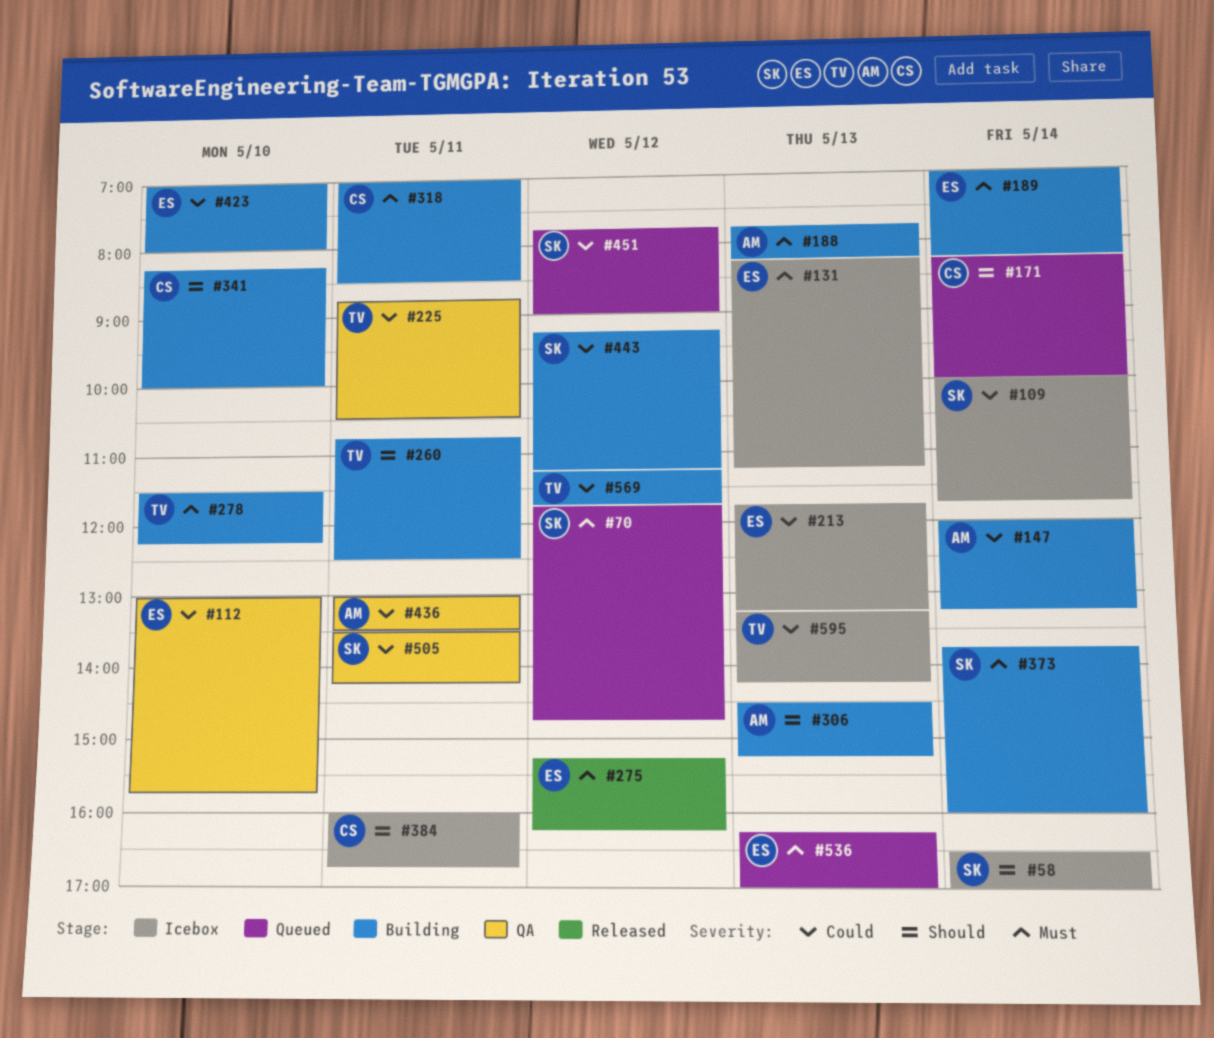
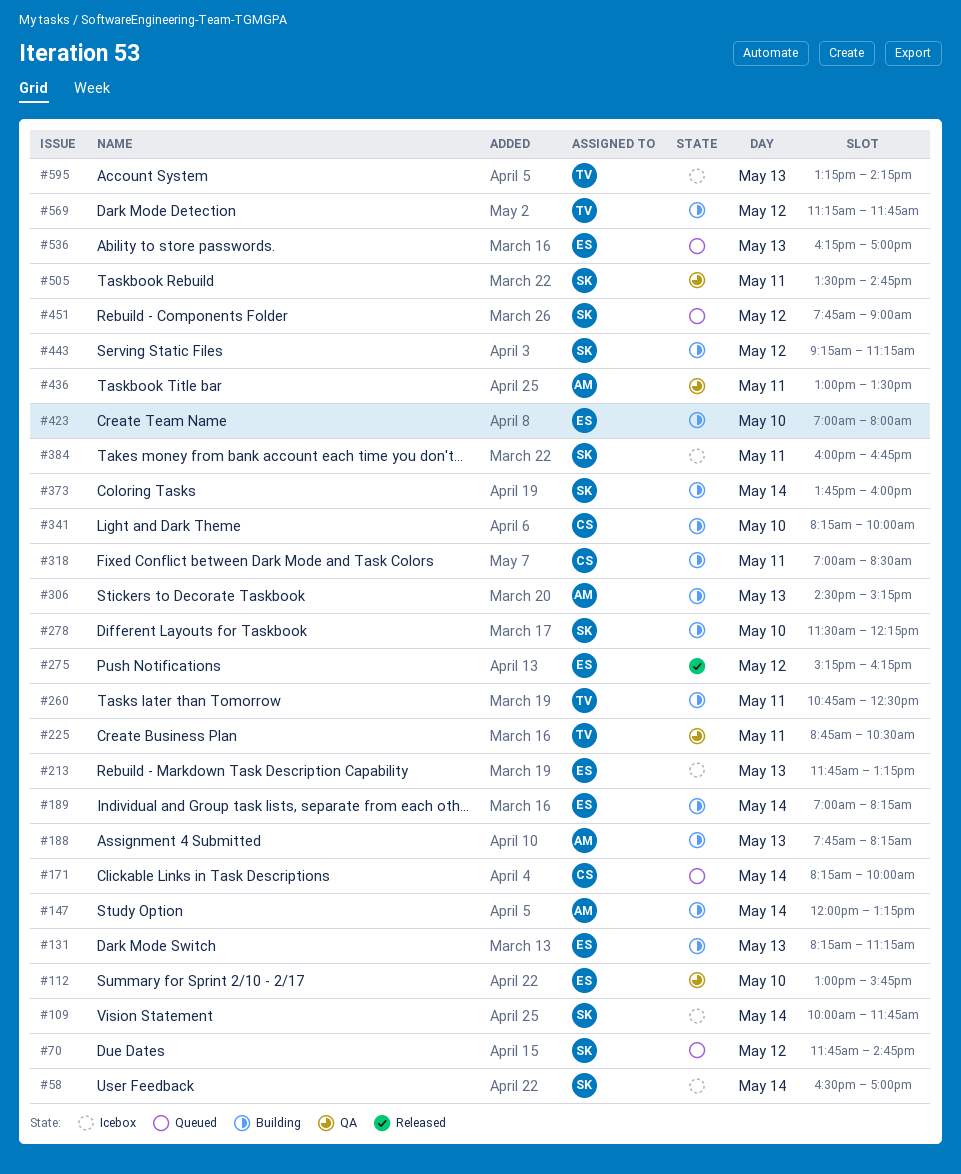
#131, status: Icebox -> Building
#278, owner: TV -> SK
#384, owner: CS -> SK
#505, ends: 14:15 -> 14:45

